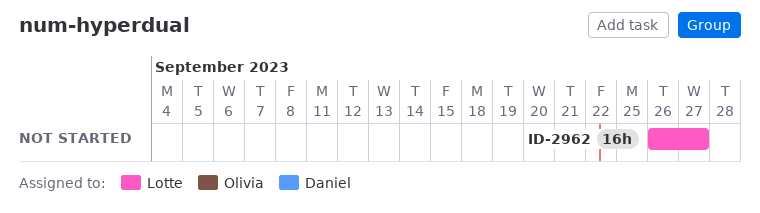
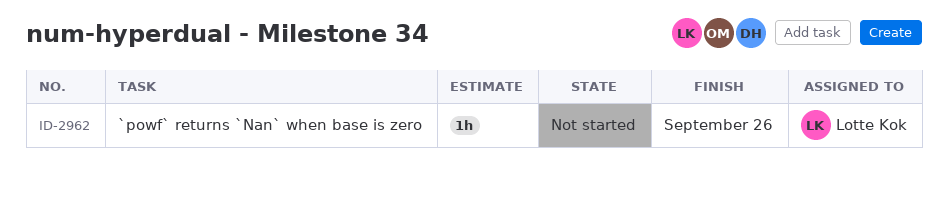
ID-2962, estimate: 16h -> 1h
ID-2962, due: Sep 27 -> Sep 26

